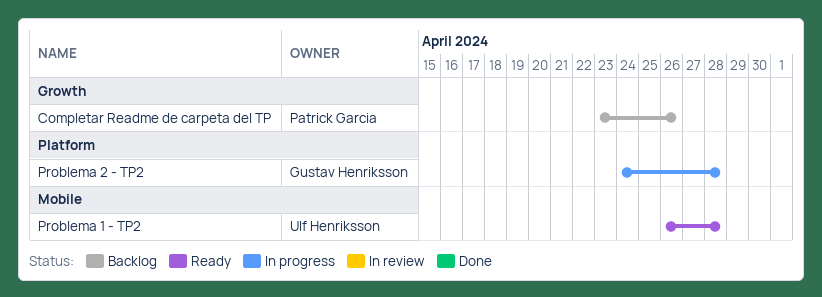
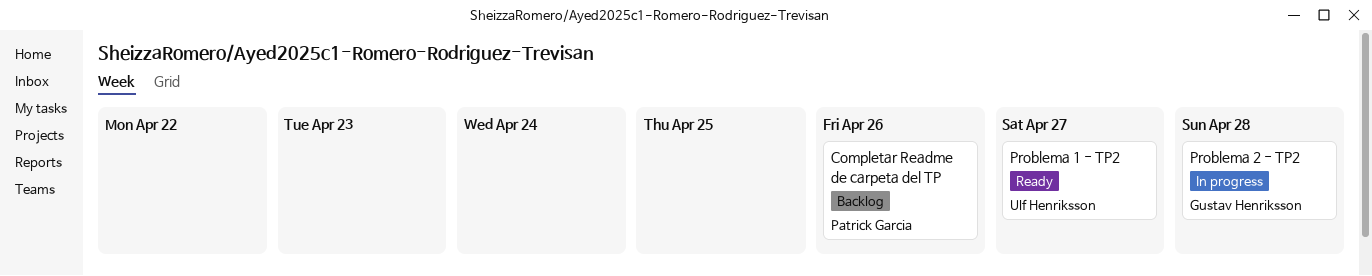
Problema 1 - TP2, due: Apr 28 -> Apr 27

